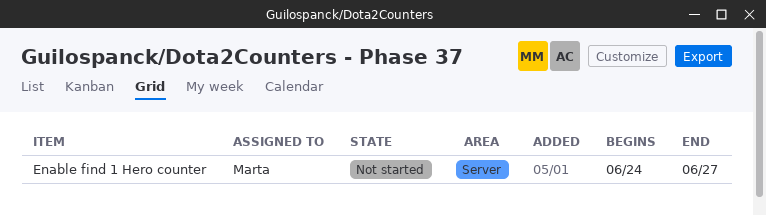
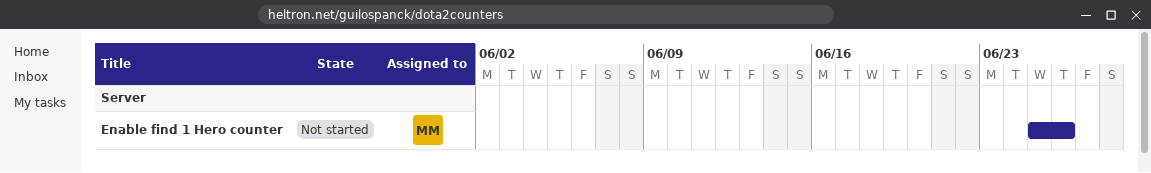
Enable find 1 Hero counter, start: Jun 24 -> Jun 25
Enable find 1 Hero counter, due: Jun 27 -> Jun 26

